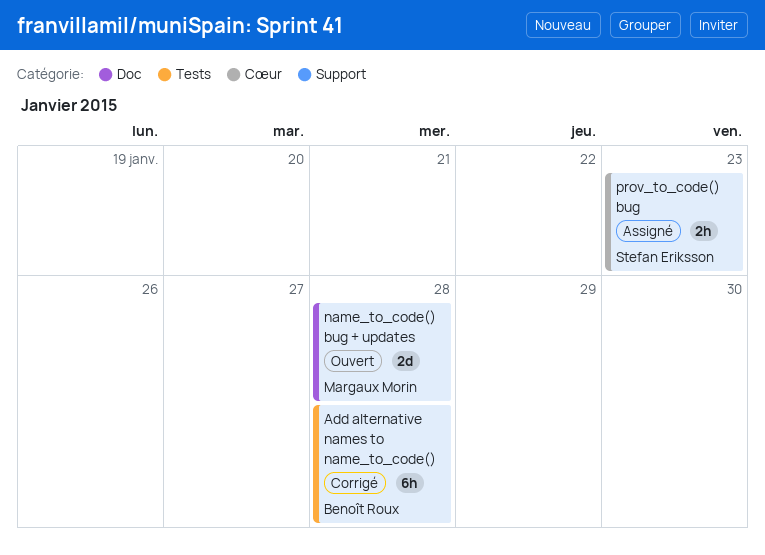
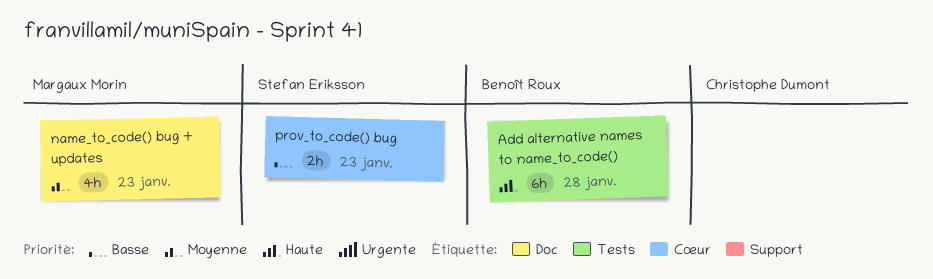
name_to_code() bug + updates, estimate: 2d -> 4h
name_to_code() bug + updates, due: Jan 28 -> Jan 23

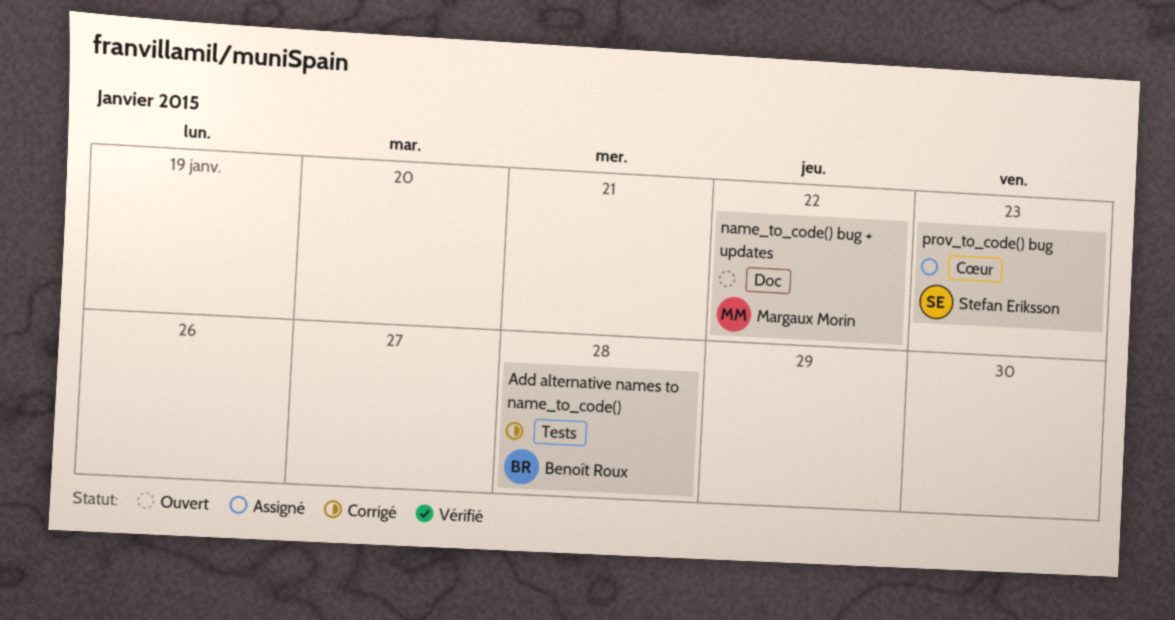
name_to_code() bug + updates, due: Jan 23 -> Jan 22

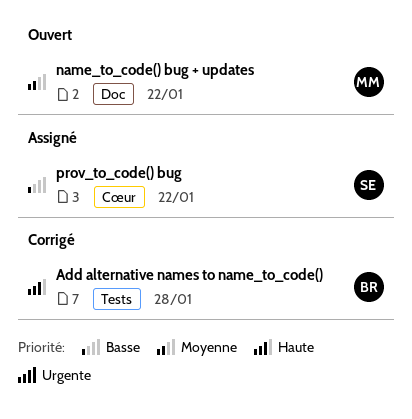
prov_to_code() bug, due: Jan 23 -> Jan 22

